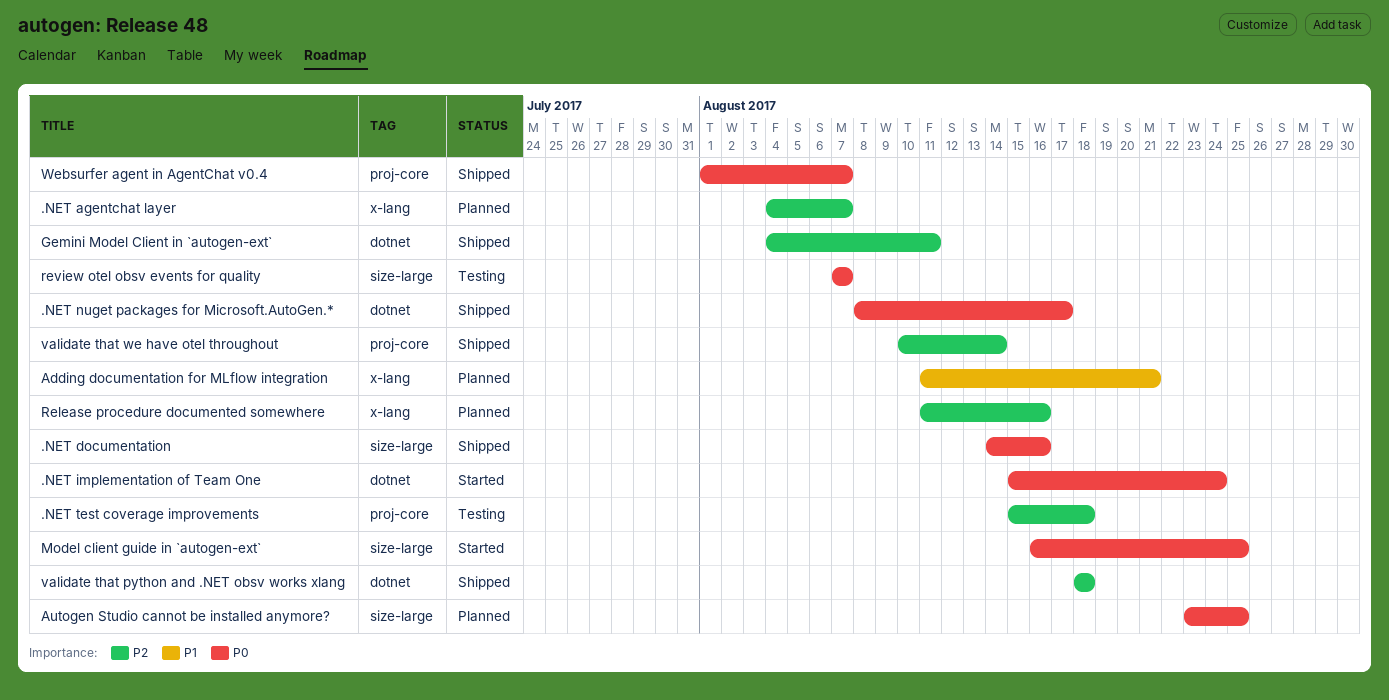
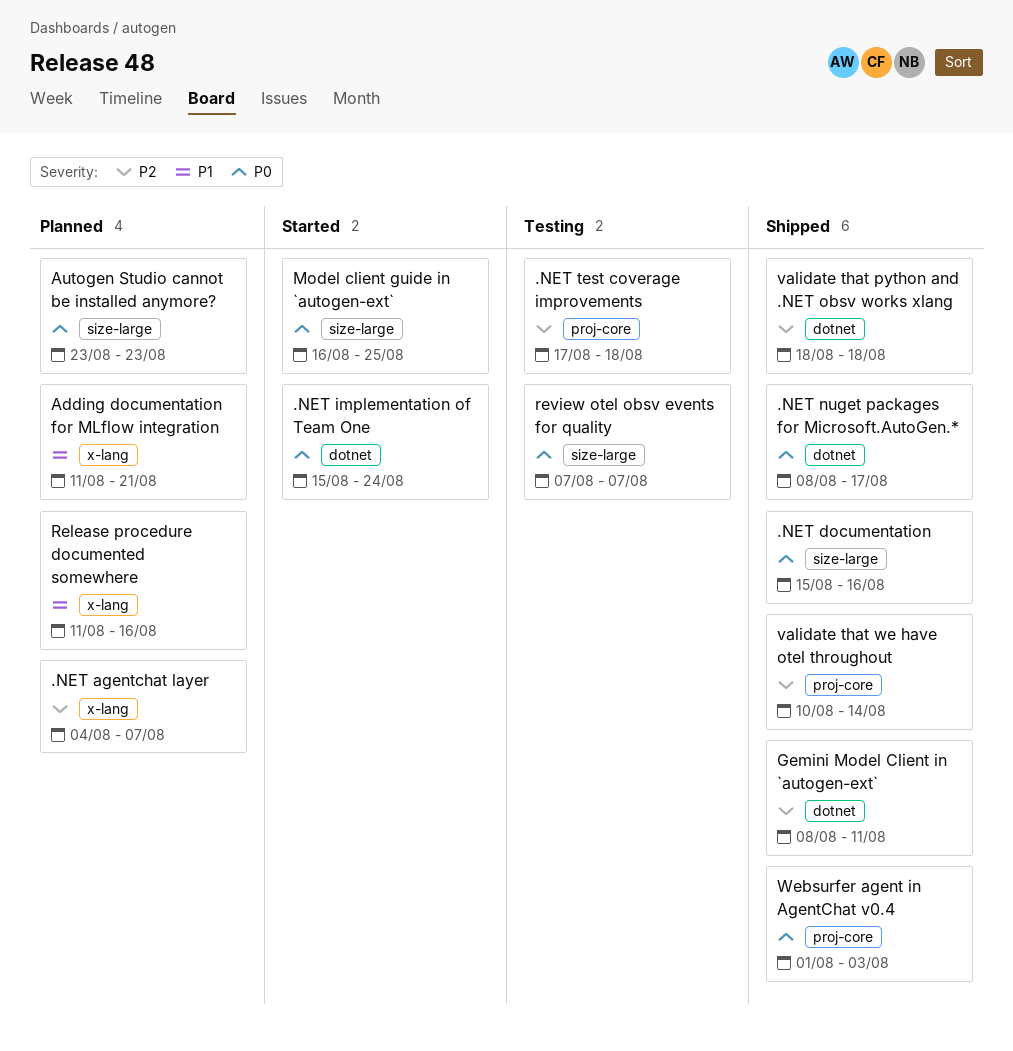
.NET documentation, start: Aug 14 -> Aug 15
.NET test coverage improvements, start: Aug 15 -> Aug 17
Autogen Studio cannot be installed anymore?, due: Aug 25 -> Aug 23
Gemini Model Client in `autogen-ext`, start: Aug 4 -> Aug 8
Release procedure documented somewhere, priority: P2 -> P1
Websurfer agent in AgentChat v0.4, due: Aug 7 -> Aug 3

